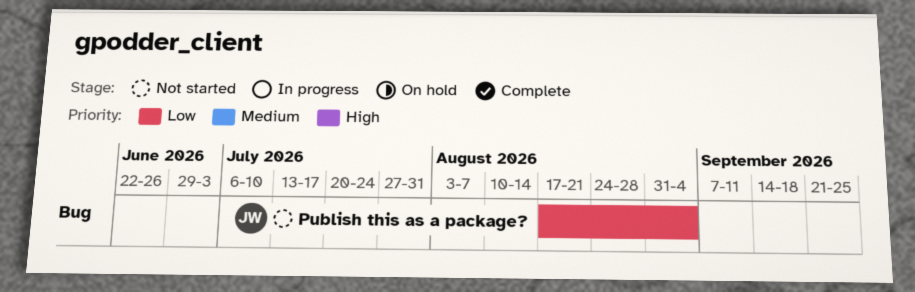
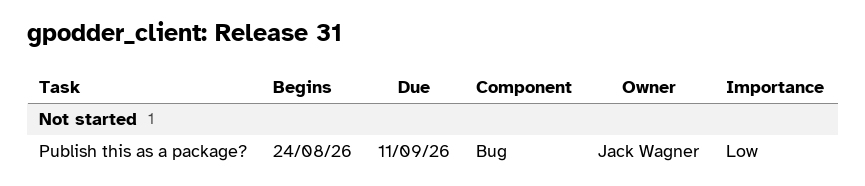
Publish this as a package?, start: Aug 17 -> Aug 24
Publish this as a package?, due: Sep 4 -> Sep 11

